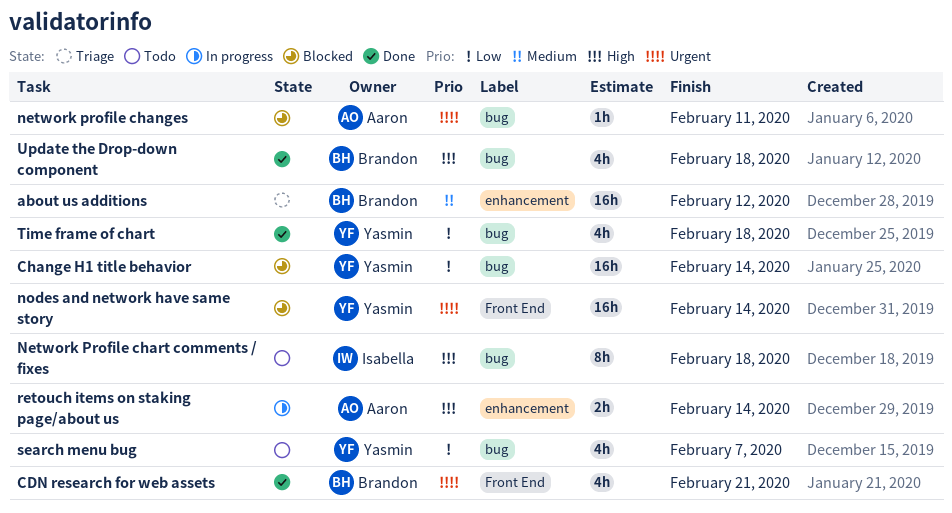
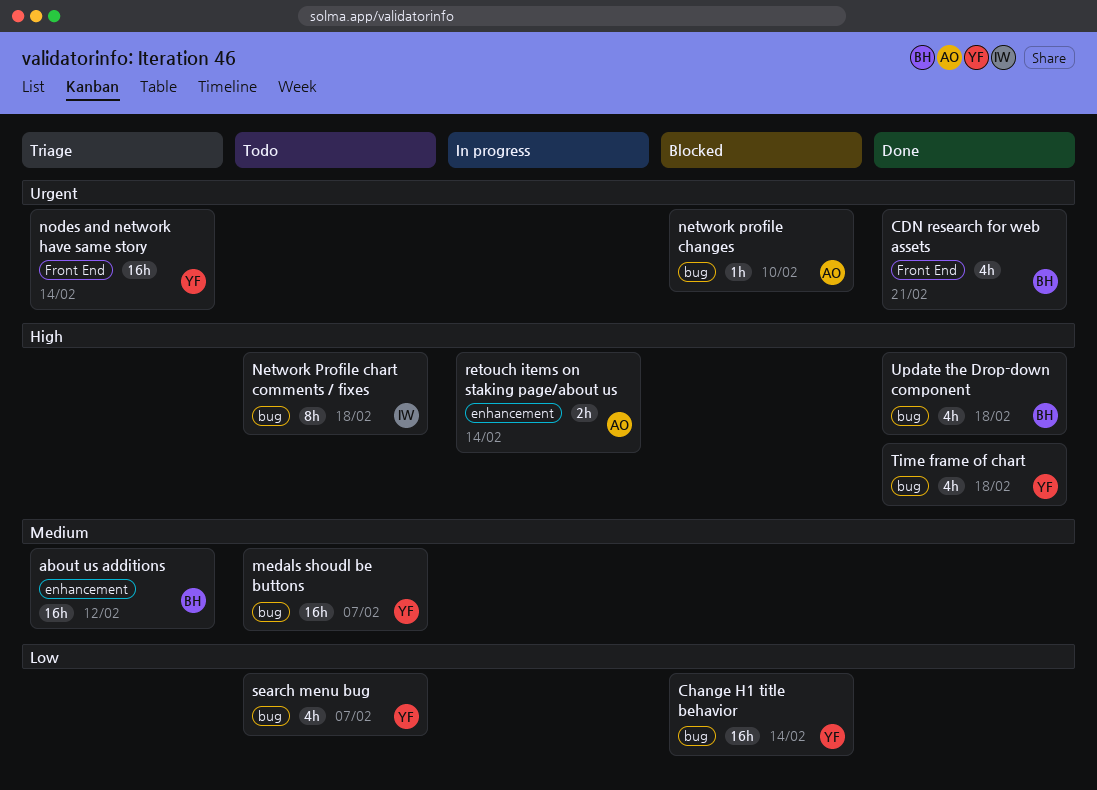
medals shoudl be buttons: none -> present
network profile changes, due: Feb 11 -> Feb 10
nodes and network have same story, status: Blocked -> Triage
Time frame of chart, priority: Low -> High

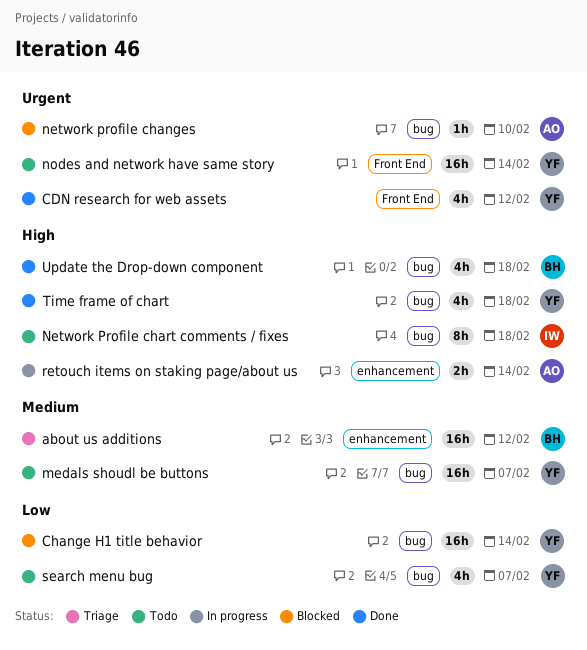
CDN research for web assets, owner: BH -> YF
CDN research for web assets, due: Feb 21 -> Feb 12
nodes and network have same story, status: Triage -> Todo

